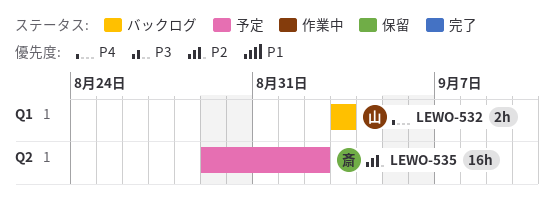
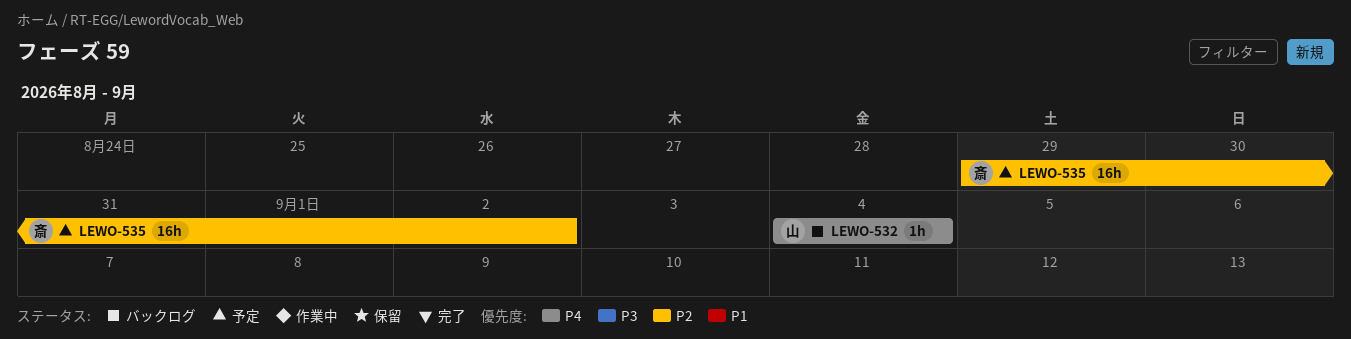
LEWO-532, estimate: 2h -> 1h
LEWO-532, start: Sep 3 -> Sep 4
LEWO-532, due: Sep 3 -> Sep 4

